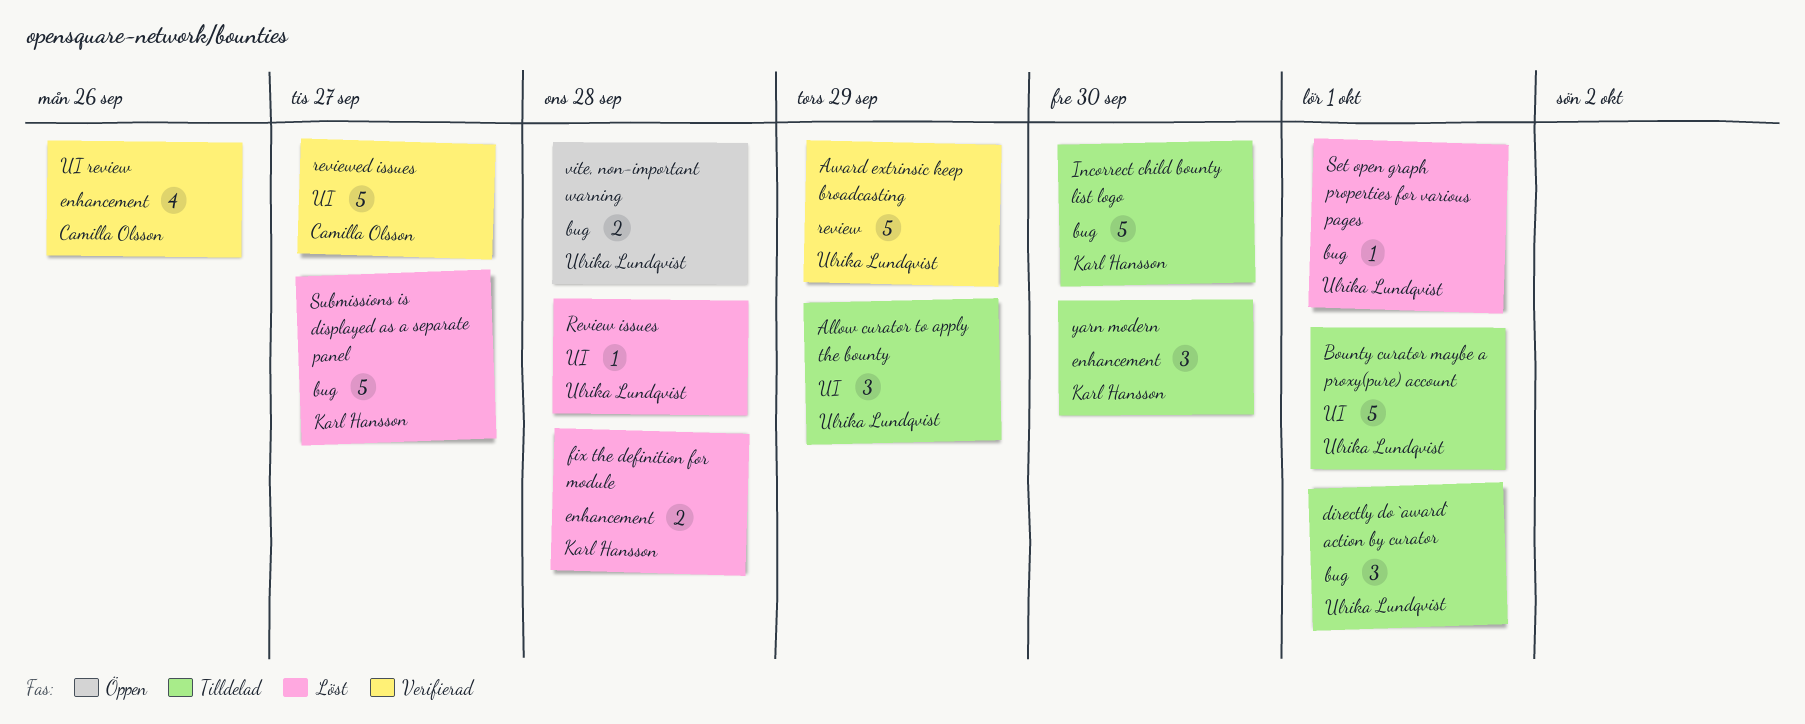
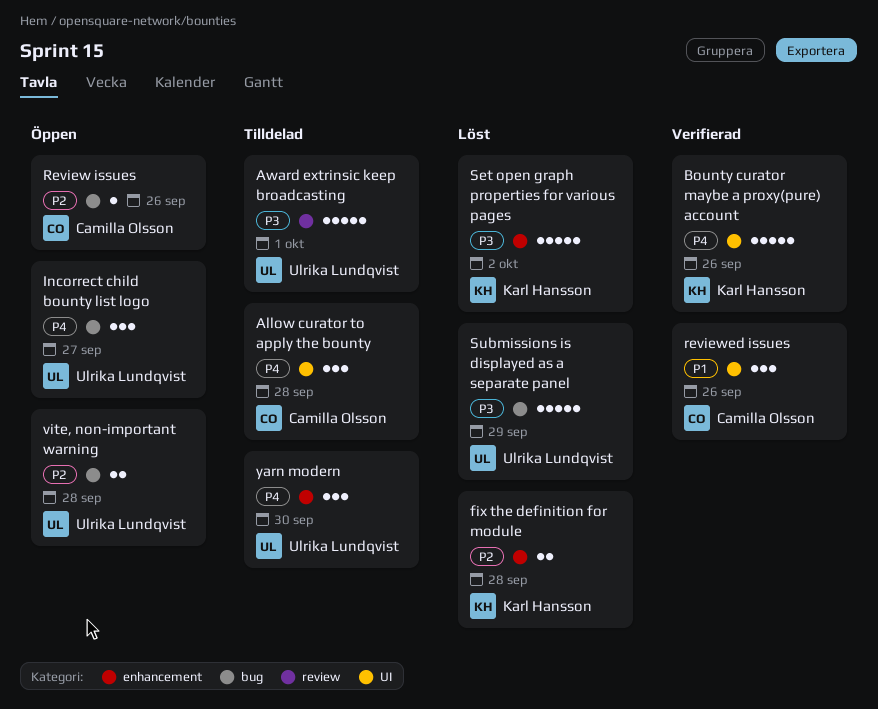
Allow curator to apply the bounty, owner: Ulrika Lundqvist -> Camilla Olsson
Allow curator to apply the bounty, due: Sep 29 -> Sep 28
Award extrinsic keep broadcasting, status: Verifierad -> Tilldelad
Award extrinsic keep broadcasting, due: Sep 29 -> Oct 1
Bounty curator maybe a proxy(pure) account, status: Tilldelad -> Verifierad
Bounty curator maybe a proxy(pure) account, owner: Ulrika Lundqvist -> Karl Hansson
Bounty curator maybe a proxy(pure) account, due: Oct 1 -> Sep 26
directly do `award` action by curator: present -> none
Incorrect child bounty list logo, status: Tilldelad -> Öppen
Incorrect child bounty list logo, owner: Karl Hansson -> Ulrika Lundqvist
Incorrect child bounty list logo, estimate: 5 -> 3
Incorrect child bounty list logo, due: Sep 30 -> Sep 27
Review issues, status: Löst -> Öppen
Review issues, owner: Ulrika Lundqvist -> Camilla Olsson
Review issues, label: UI -> bug
Review issues, due: Sep 28 -> Sep 26
reviewed issues, estimate: 5 -> 3
reviewed issues, due: Sep 27 -> Sep 26
Set open graph properties for various pages, owner: Ulrika Lundqvist -> Karl Hansson
Set open graph properties for various pages, label: bug -> enhancement
Set open graph properties for various pages, estimate: 1 -> 5
Set open graph properties for various pages, due: Oct 1 -> Oct 2
Submissions is displayed as a separate panel, owner: Karl Hansson -> Ulrika Lundqvist
Submissions is displayed as a separate panel, due: Sep 27 -> Sep 29
UI review: present -> none
yarn modern, owner: Karl Hansson -> Ulrika Lundqvist

